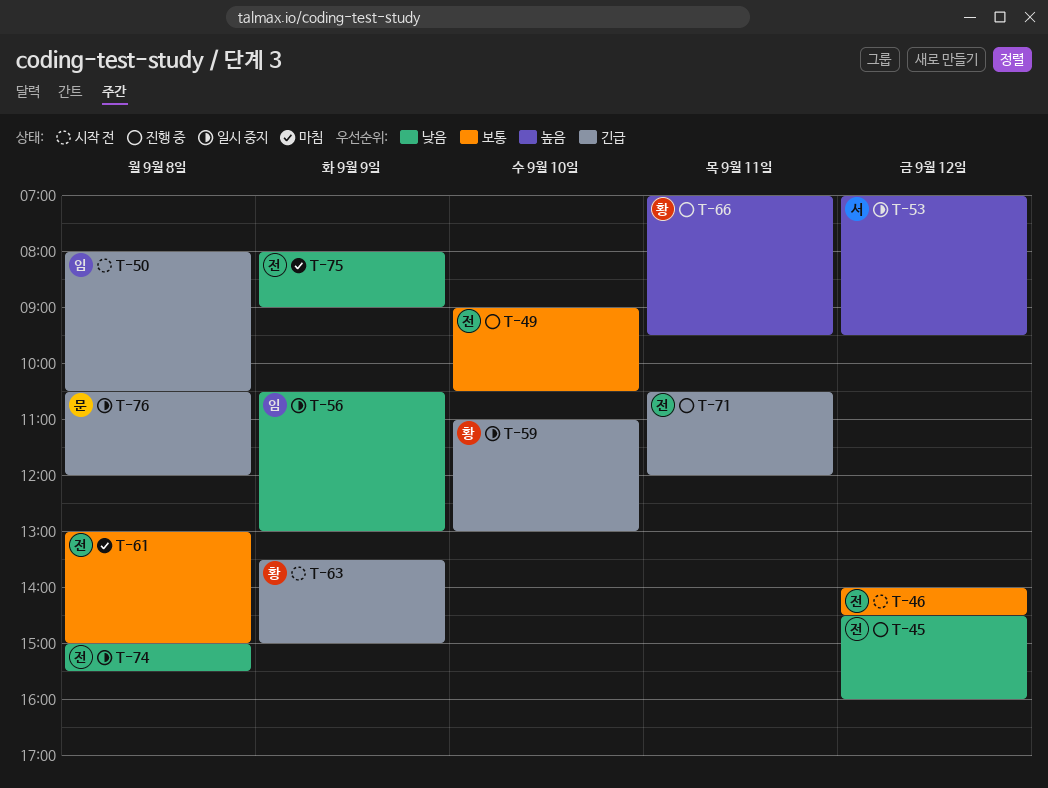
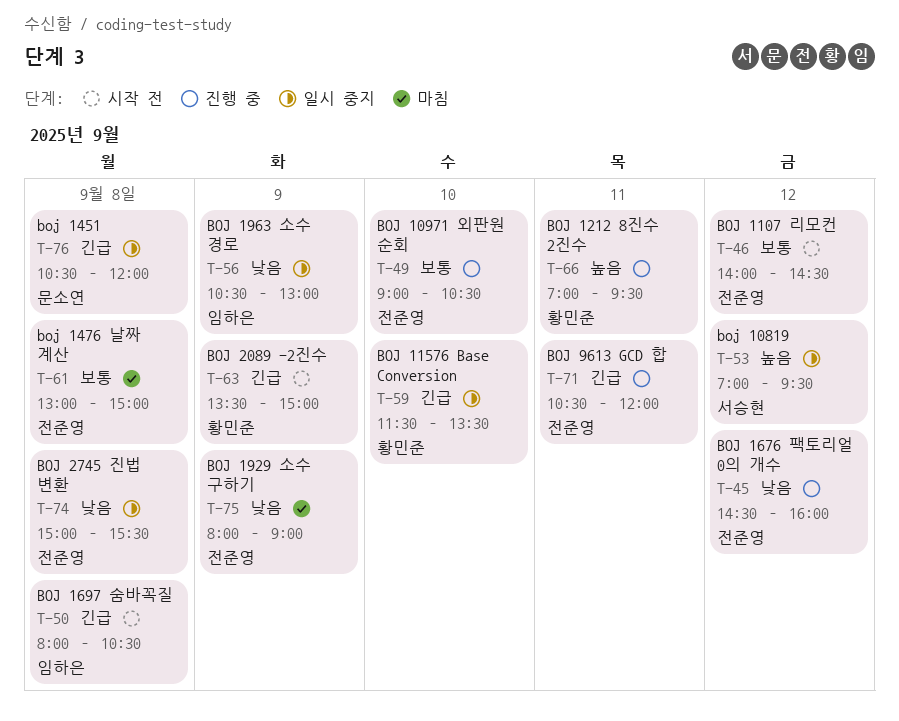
T-59, begins: 11:00 -> 11:30
T-59, ends: 13:00 -> 13:30

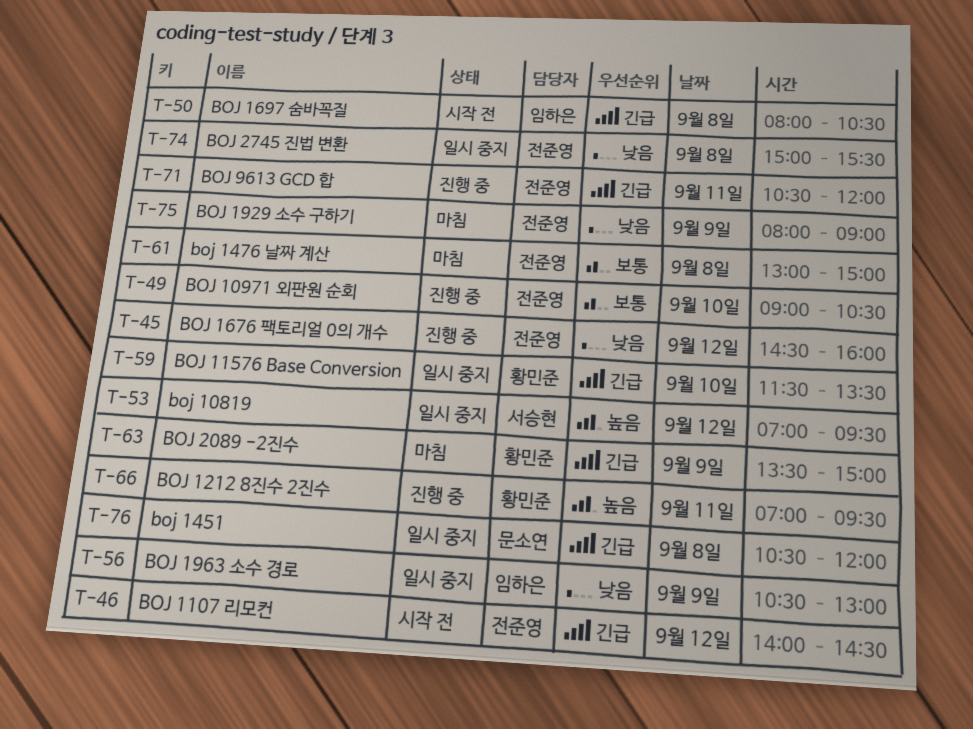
T-46, priority: 보통 -> 긴급
T-63, status: 시작 전 -> 마침

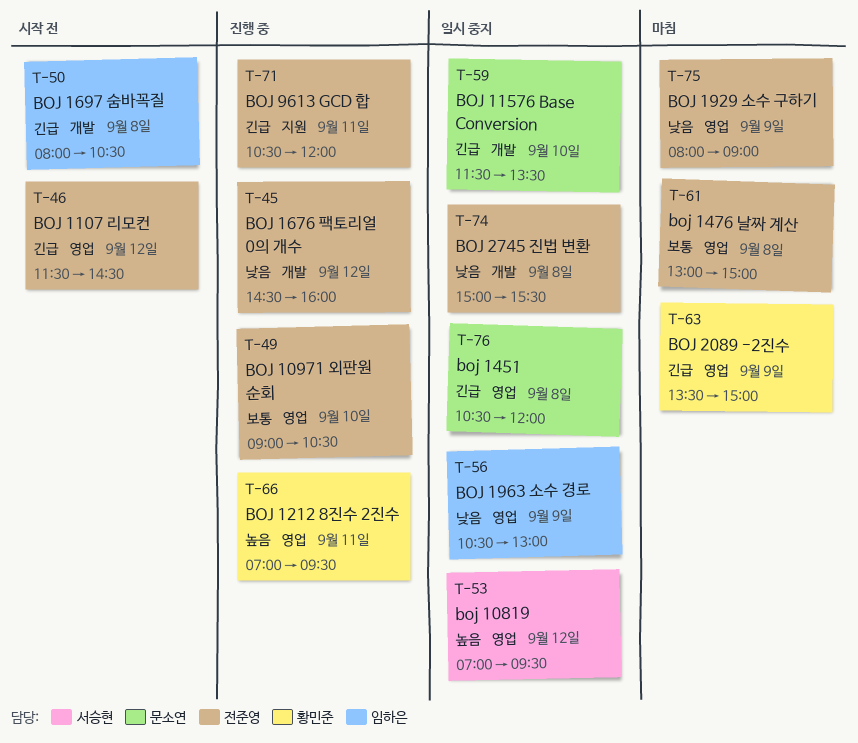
T-46, begins: 14:00 -> 11:30
T-59, owner: 황민준 -> 문소연

